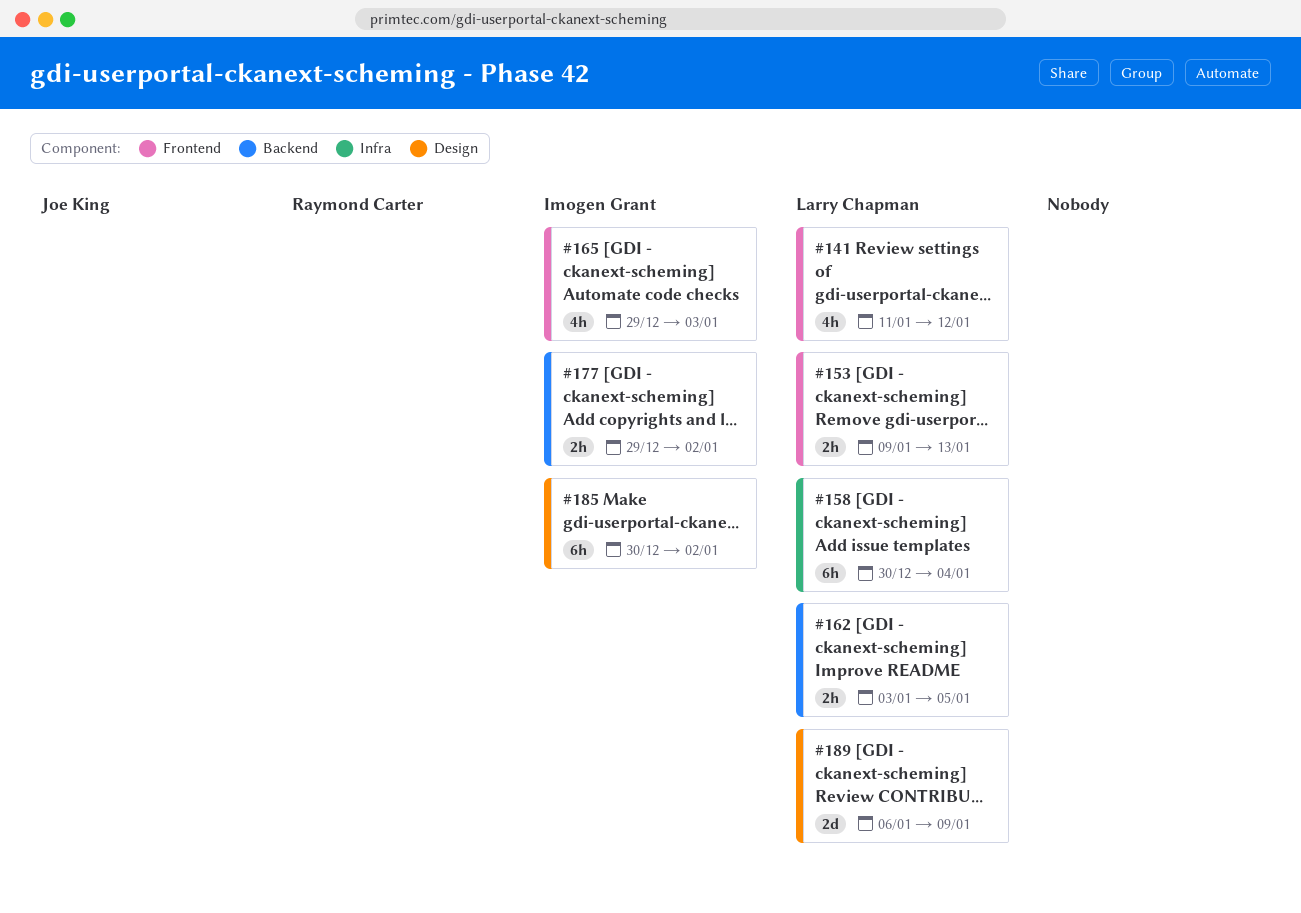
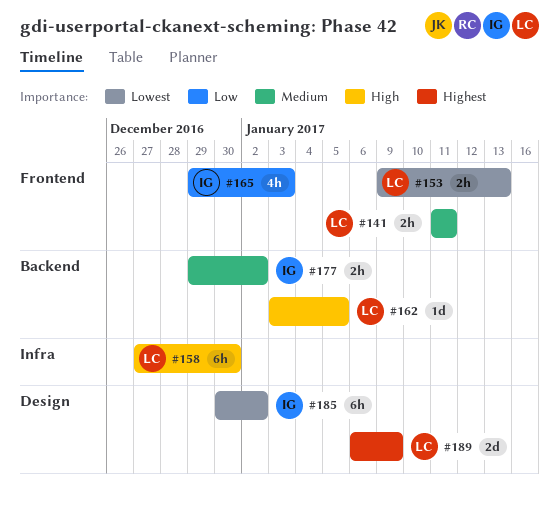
#141, estimate: 4h -> 2h
#141, due: Jan 12 -> Jan 11
#158, start: Dec 30 -> Dec 27
#158, due: Jan 4 -> Dec 30
#162, estimate: 2h -> 1d

